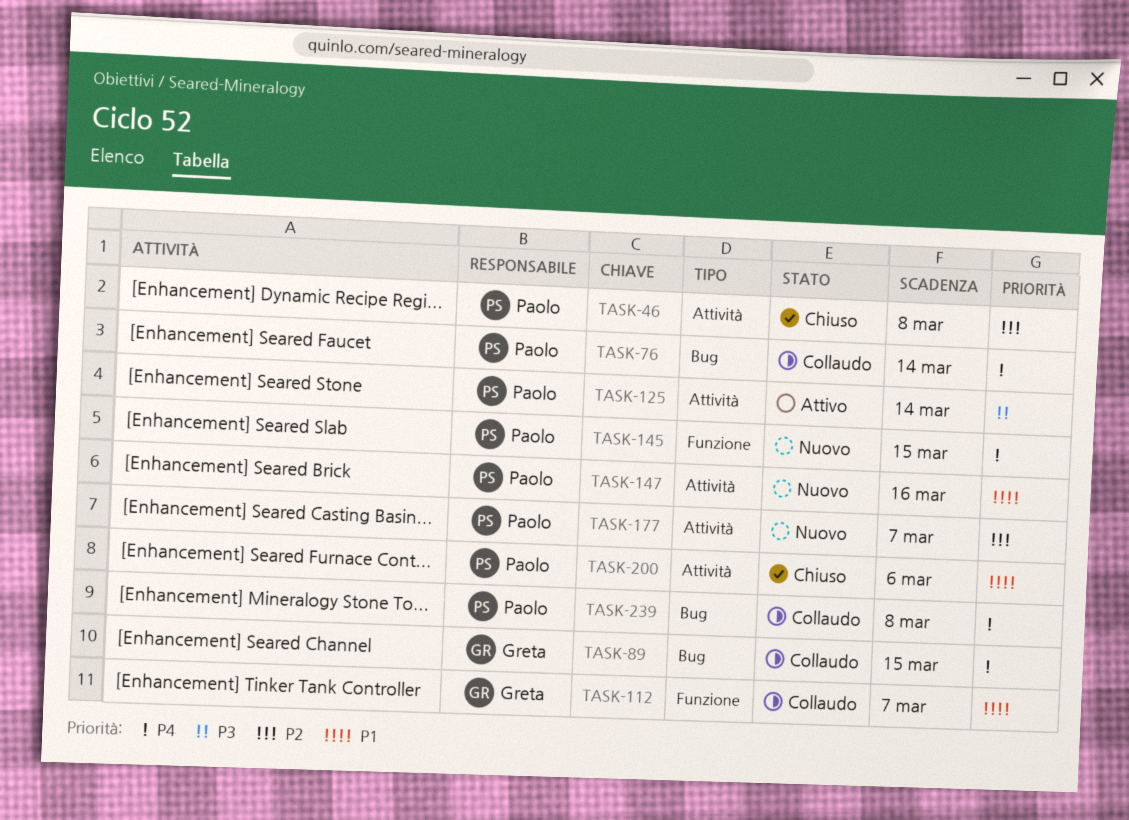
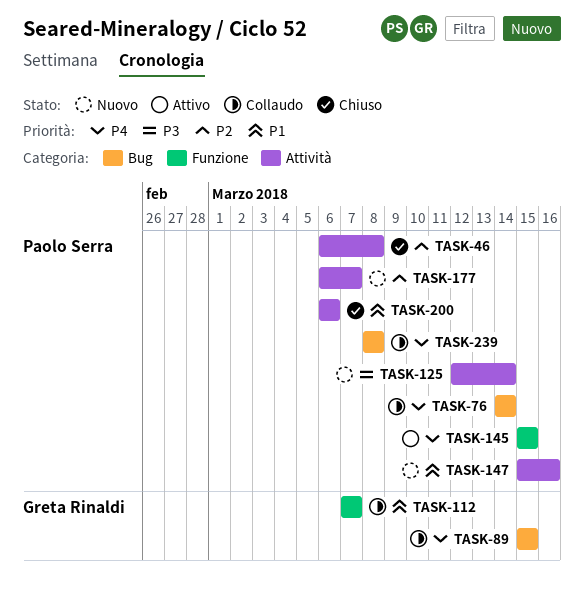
TASK-125, status: Attivo -> Nuovo
TASK-145, status: Nuovo -> Attivo

